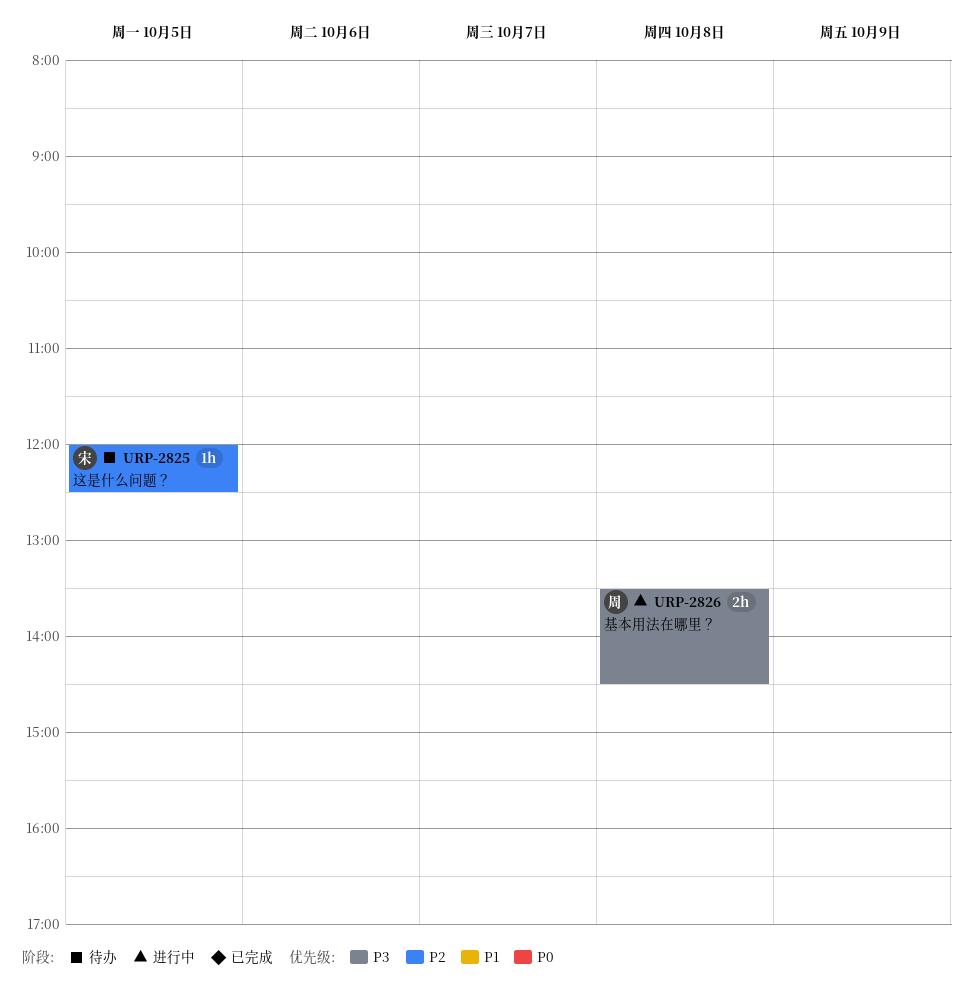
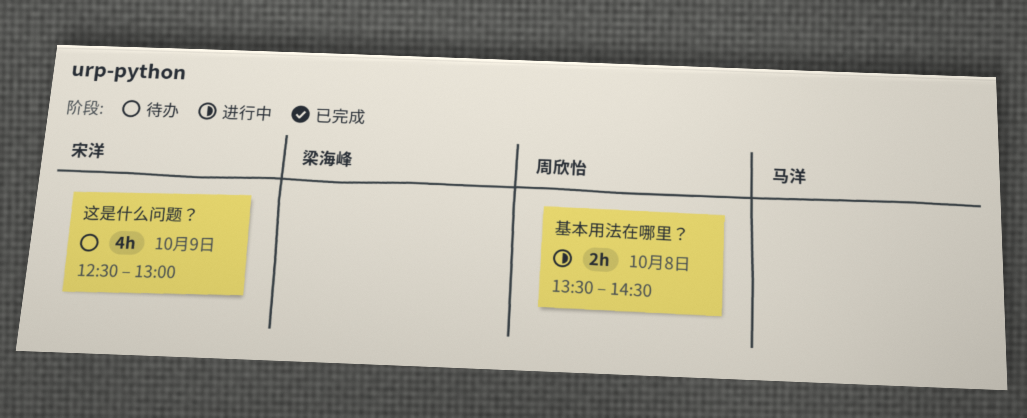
这是什么问题？, estimate: 1h -> 4h
这是什么问题？, day: Oct 5 -> Oct 9
这是什么问题？, begins: 12:00 -> 12:30
这是什么问题？, ends: 12:30 -> 13:00

